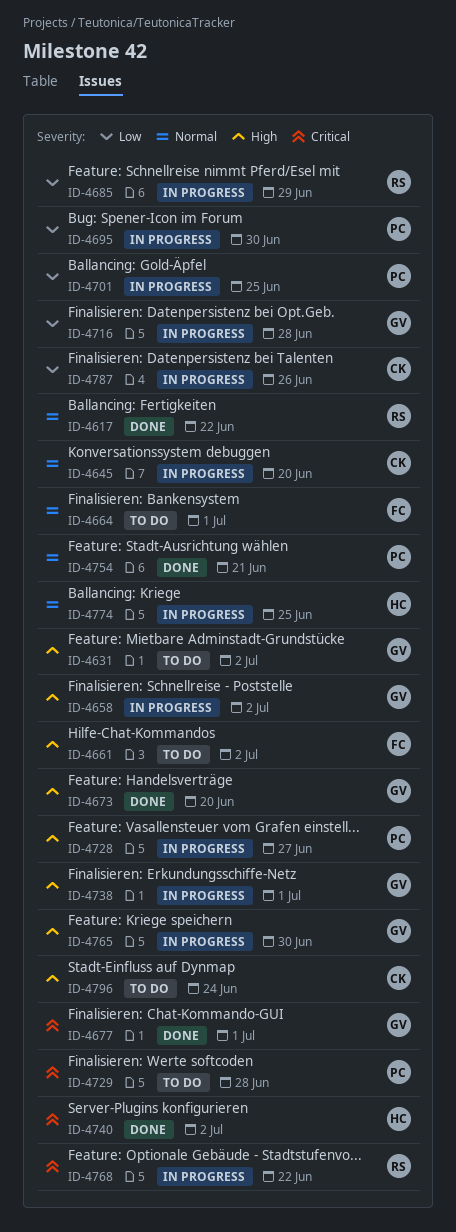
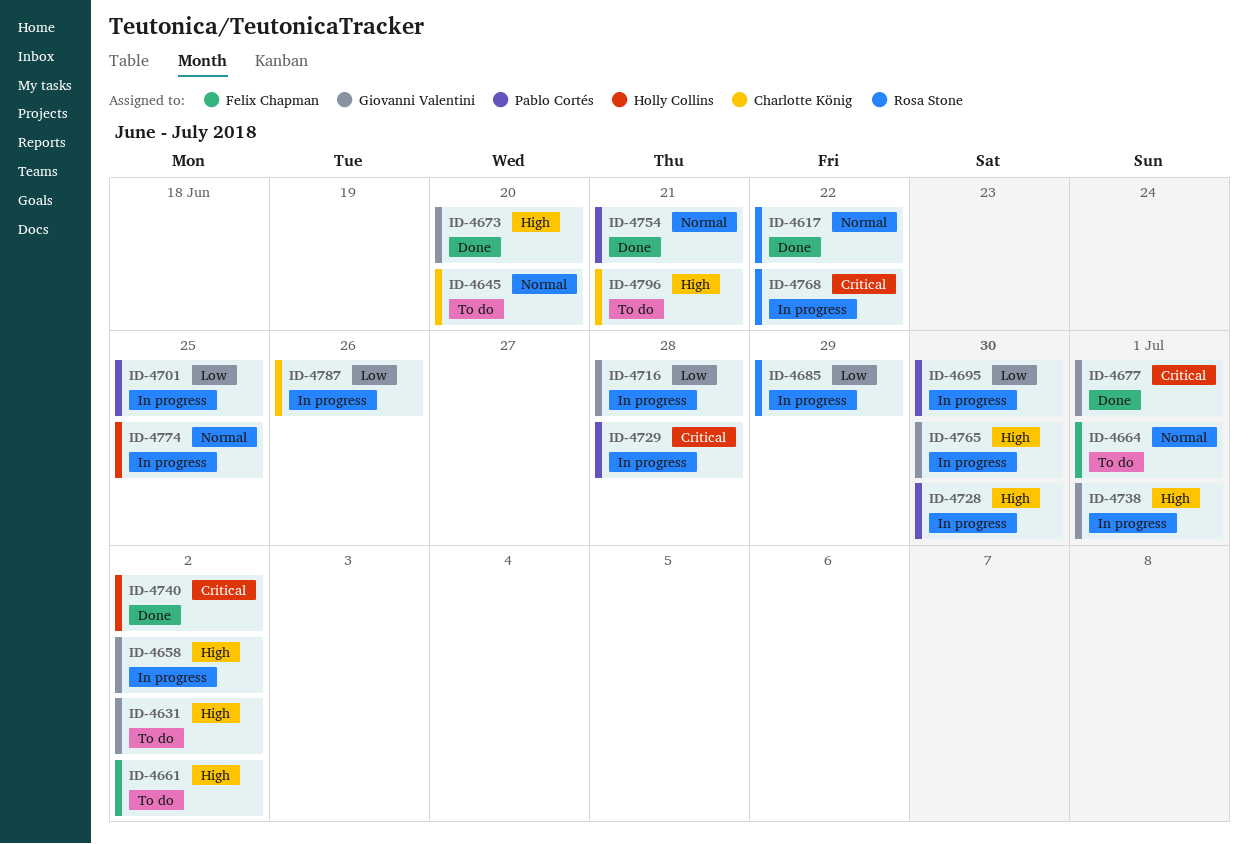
ID-4645, status: In progress -> To do
ID-4728, due: Jun 27 -> Jun 30
ID-4729, status: To do -> In progress
ID-4796, due: Jun 24 -> Jun 21

